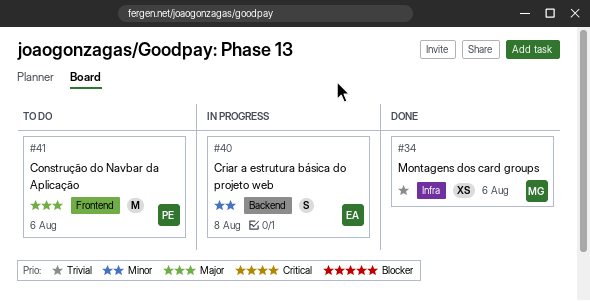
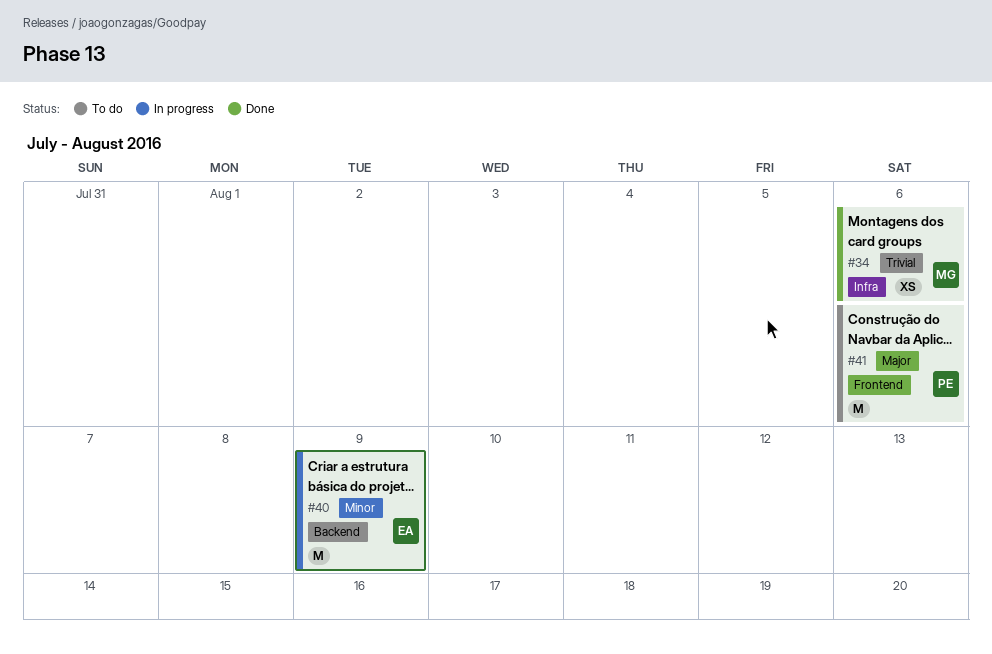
#40, estimate: S -> M
#40, due: Aug 8 -> Aug 9

